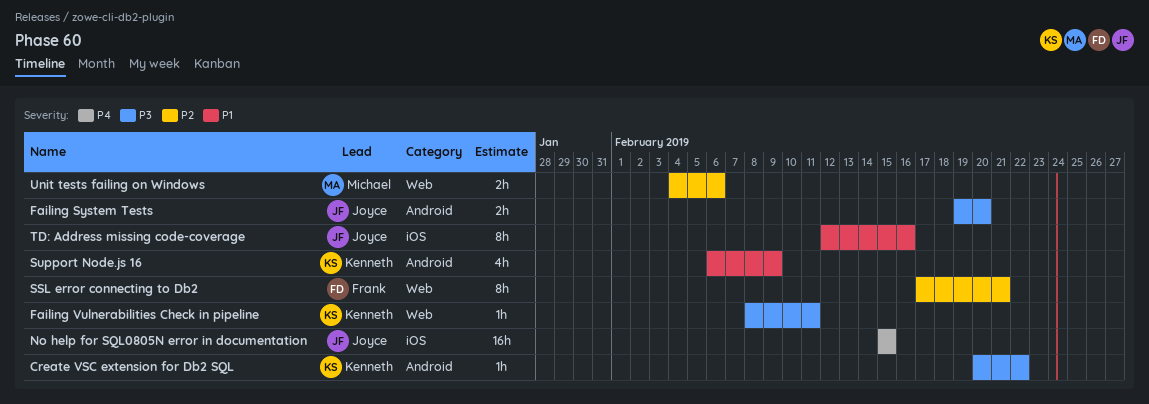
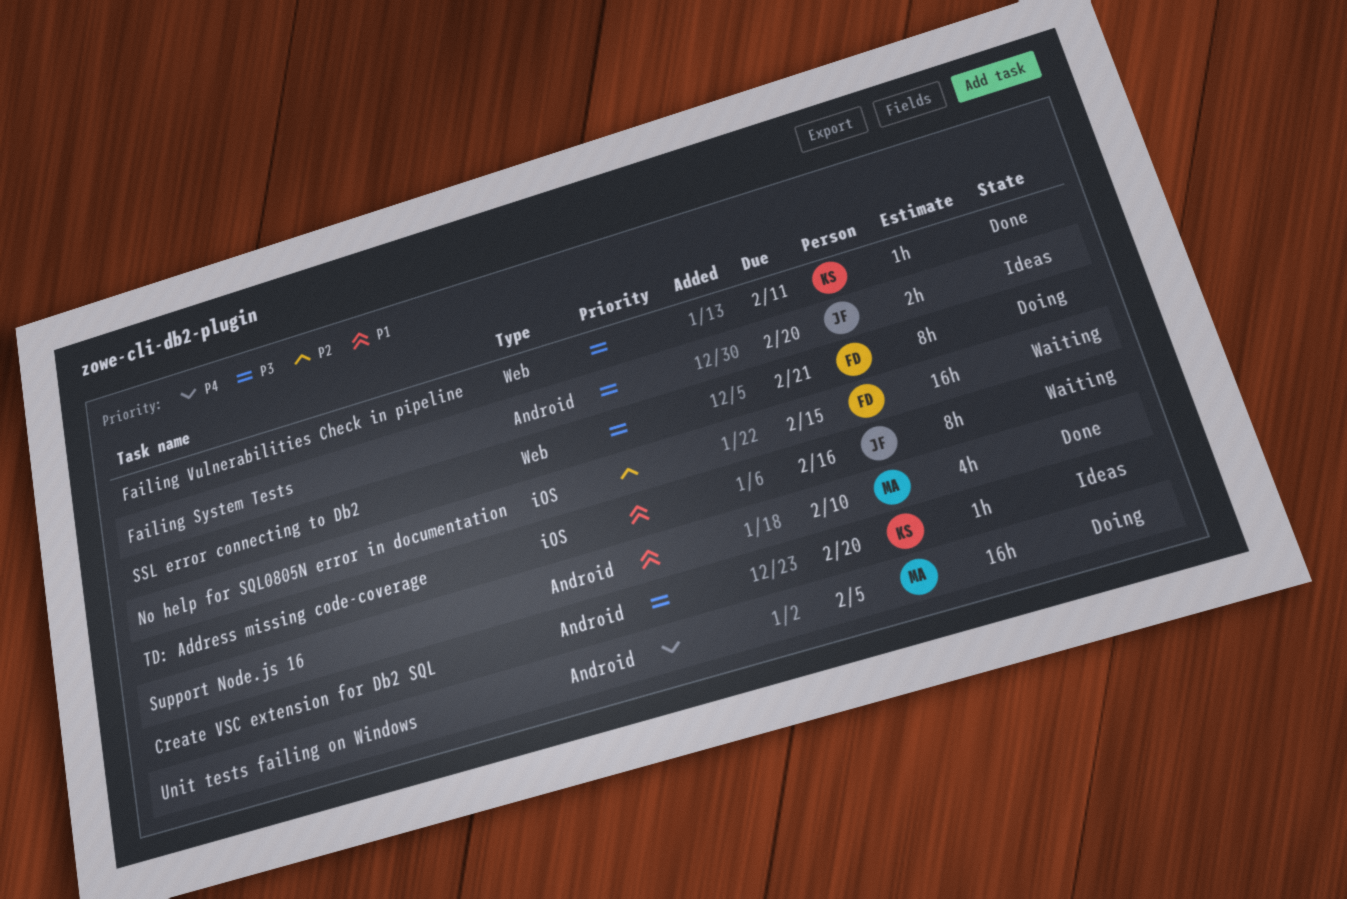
Create VSC extension for Db2 SQL, due: Feb 22 -> Feb 20
No help for SQL0805N error in documentation, owner: Joyce -> Frank
No help for SQL0805N error in documentation, priority: P4 -> P2
SSL error connecting to Db2, priority: P2 -> P3
Support Node.js 16, owner: Kenneth -> Michael
Support Node.js 16, due: Feb 9 -> Feb 10
Unit tests failing on Windows, priority: P2 -> P4
Unit tests failing on Windows, label: Web -> Android
Unit tests failing on Windows, estimate: 2h -> 16h
Unit tests failing on Windows, due: Feb 6 -> Feb 5

